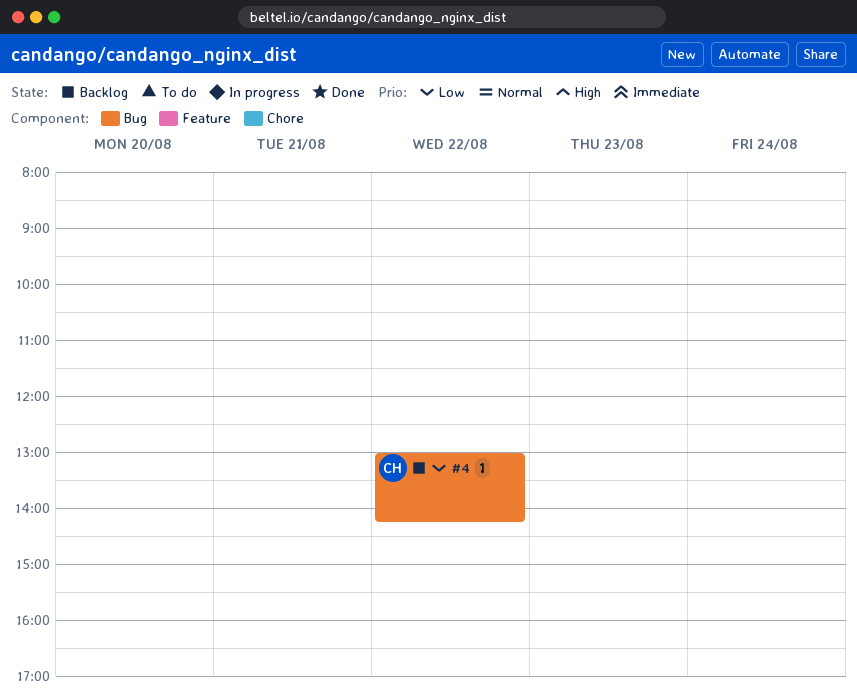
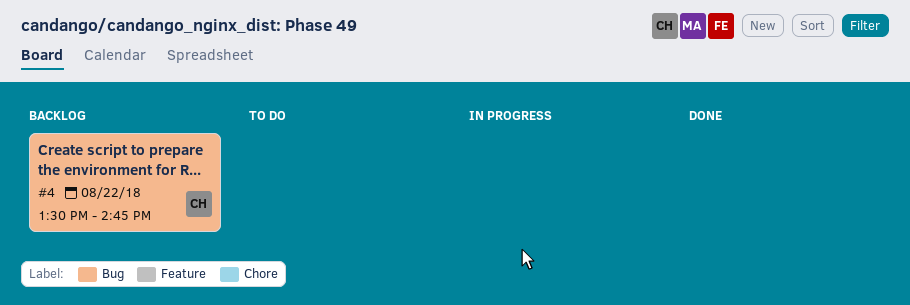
#4, begins: 13:00 -> 13:30
#4, ends: 14:15 -> 14:45

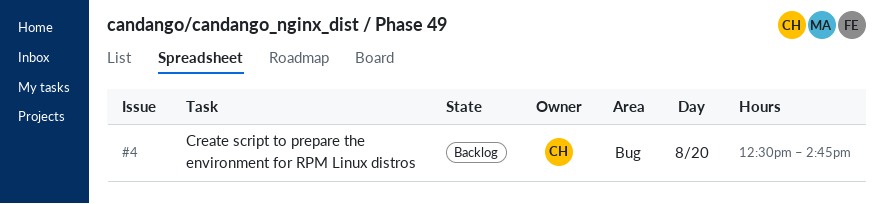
#4, day: Aug 22 -> Aug 20
#4, begins: 13:30 -> 12:30

